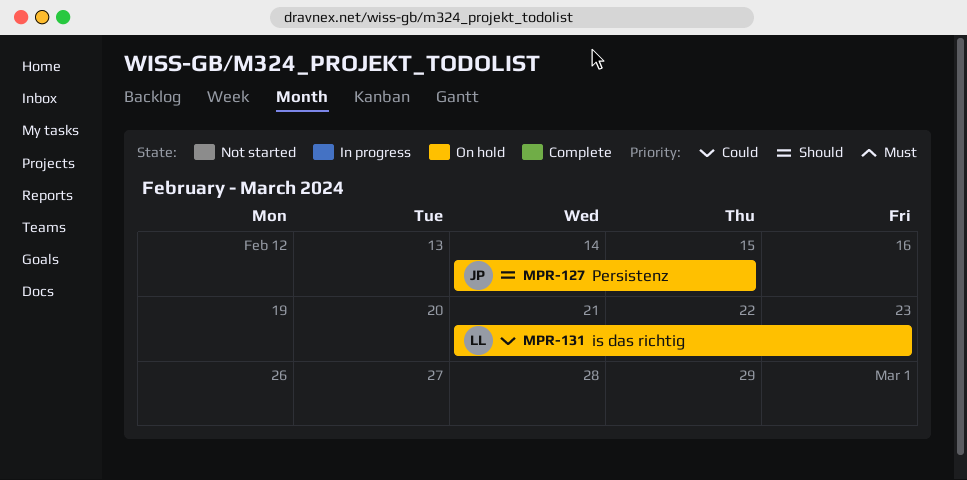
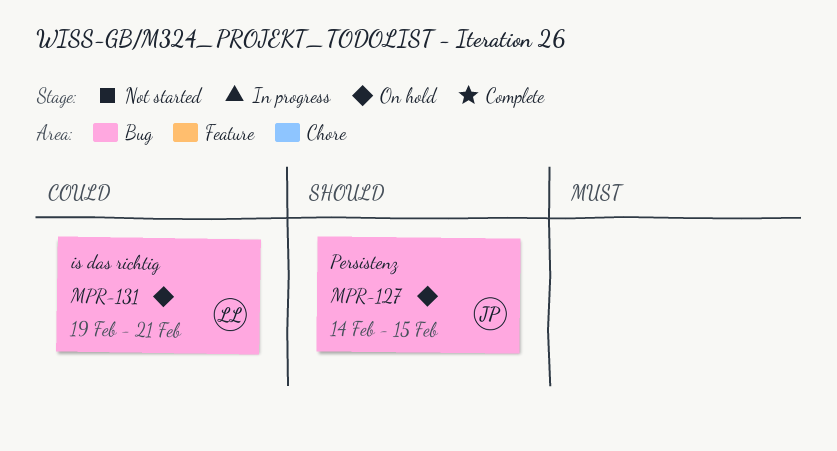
MPR-131, start: Feb 21 -> Feb 19
MPR-131, due: Feb 23 -> Feb 21

